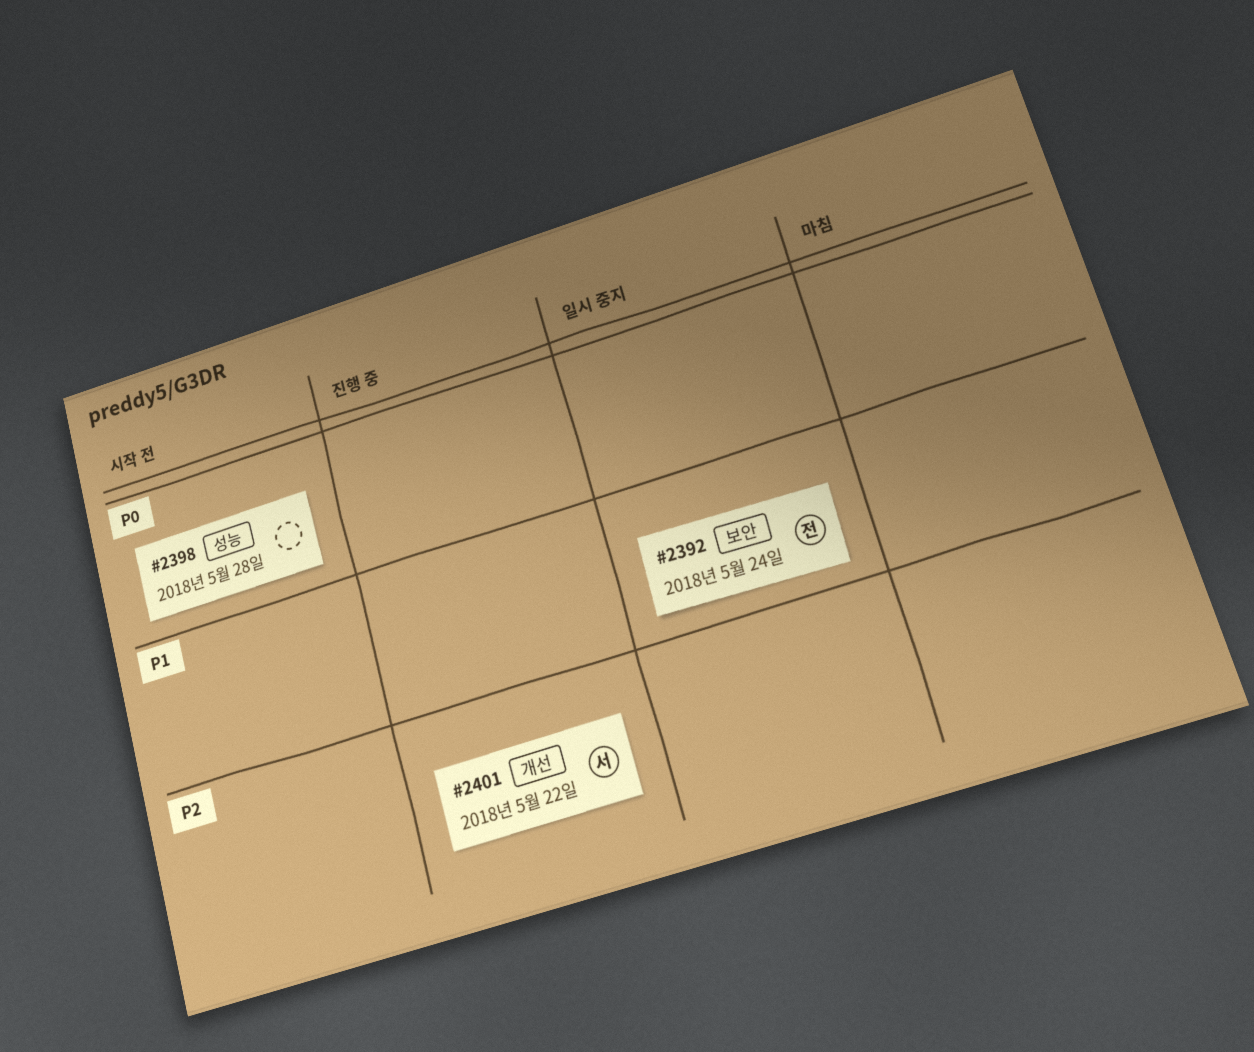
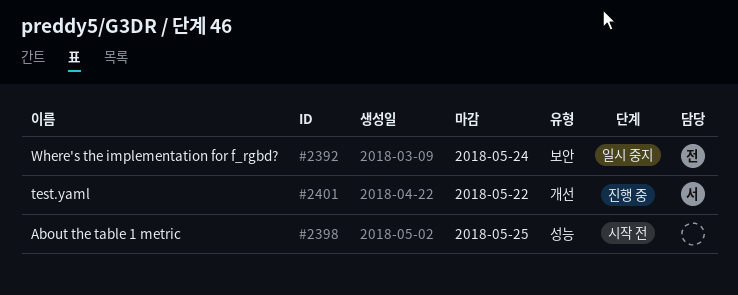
#2398, due: May 28 -> May 25

